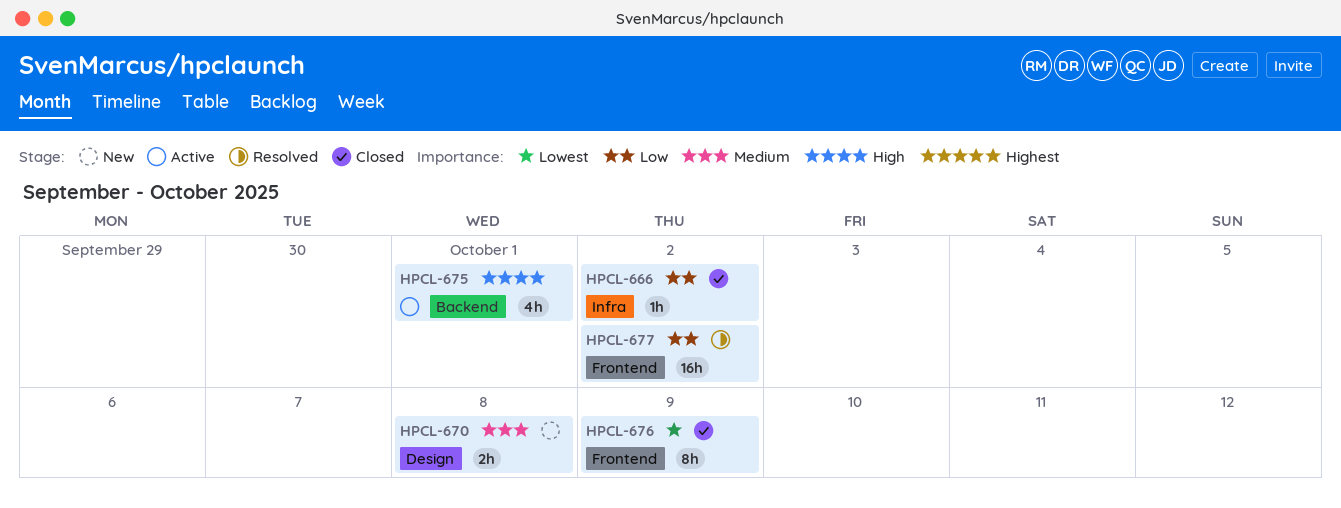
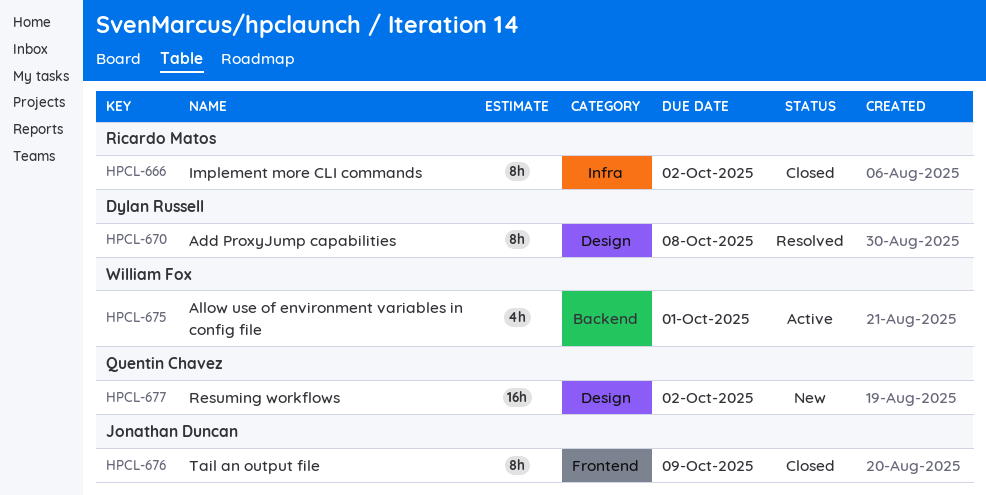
HPCL-666, estimate: 1h -> 8h
HPCL-670, status: New -> Resolved
HPCL-670, estimate: 2h -> 8h
HPCL-677, status: Resolved -> New
HPCL-677, label: Frontend -> Design

